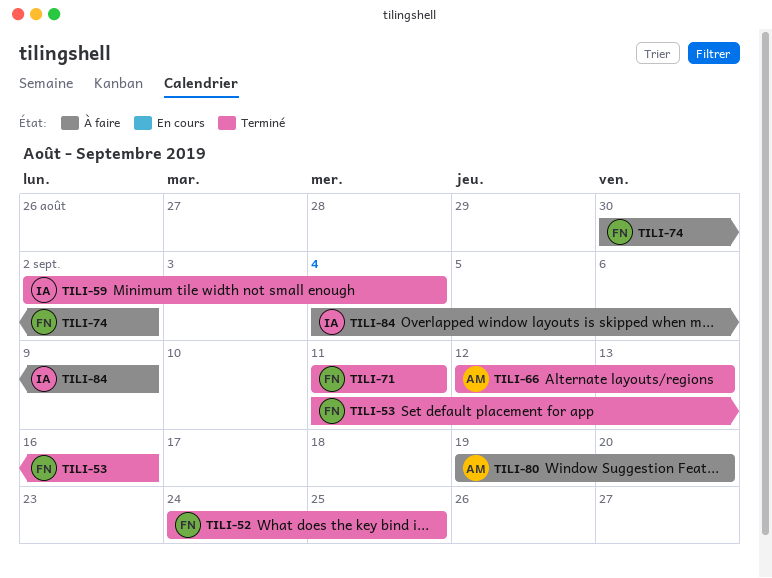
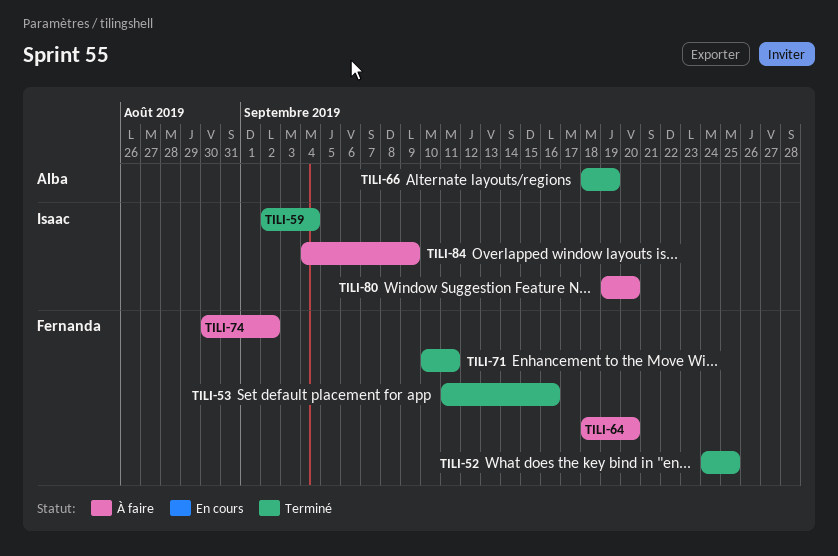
TILI-64: none -> present
TILI-66, start: Sep 12 -> Sep 18
TILI-66, due: Sep 13 -> Sep 19
TILI-71, start: Sep 11 -> Sep 10
TILI-80, owner: Alba -> Isaac

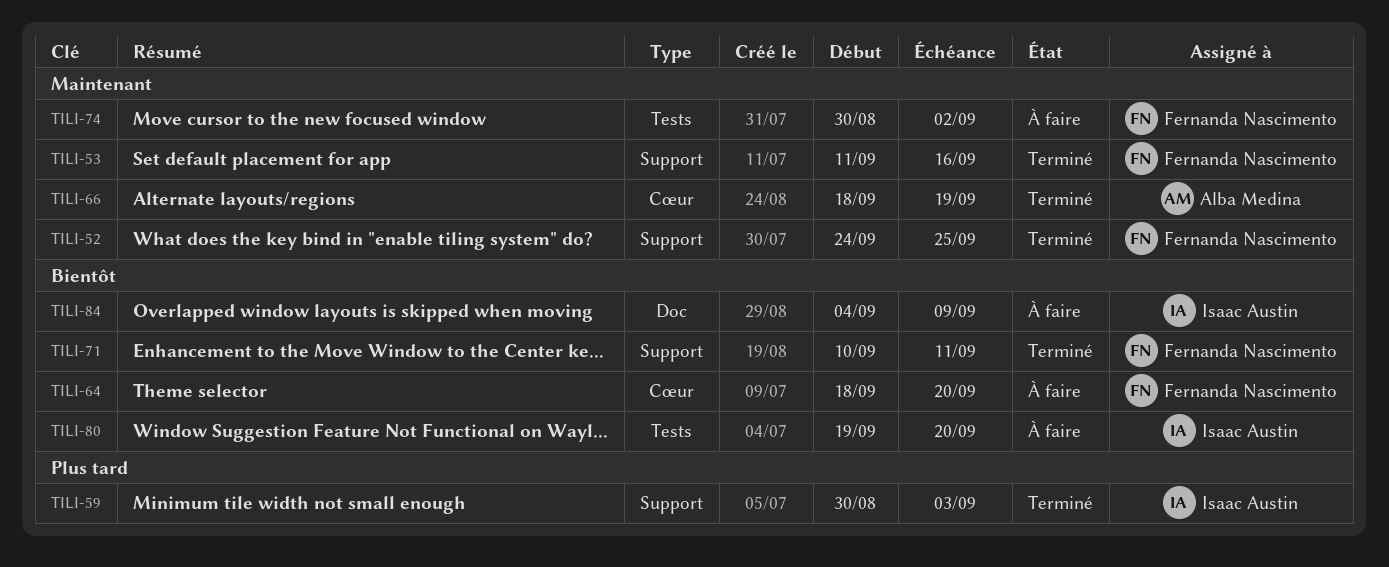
TILI-59, start: Sep 2 -> Aug 30
TILI-59, due: Sep 4 -> Sep 3

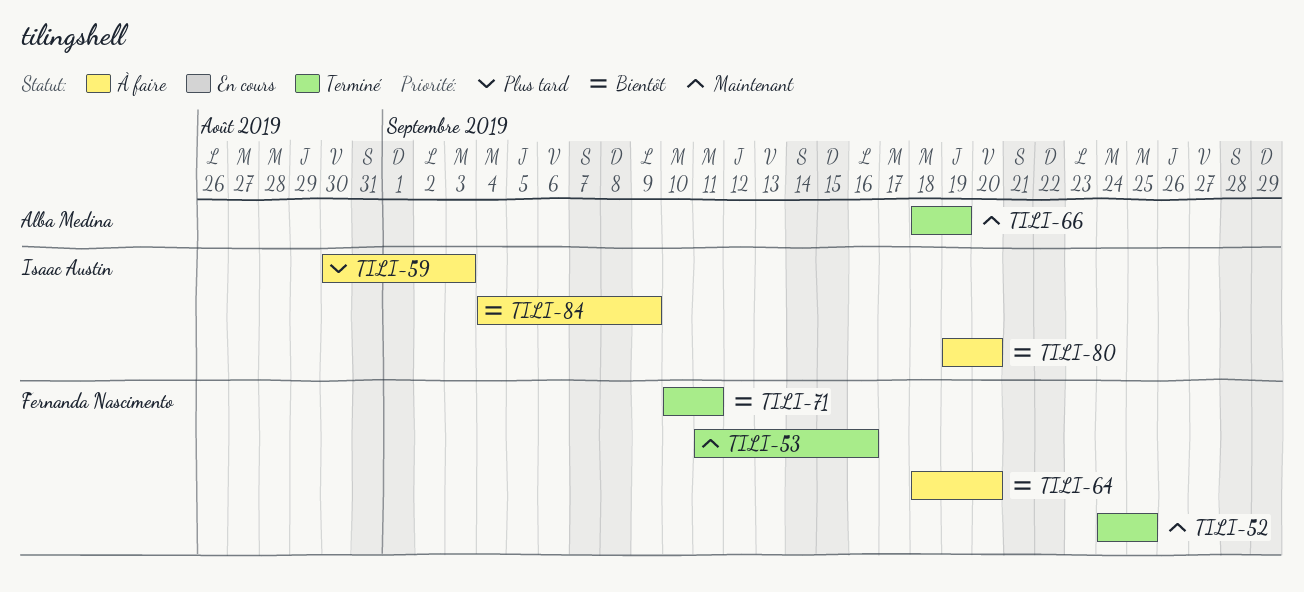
TILI-59, status: Terminé -> À faire
TILI-74: present -> none

